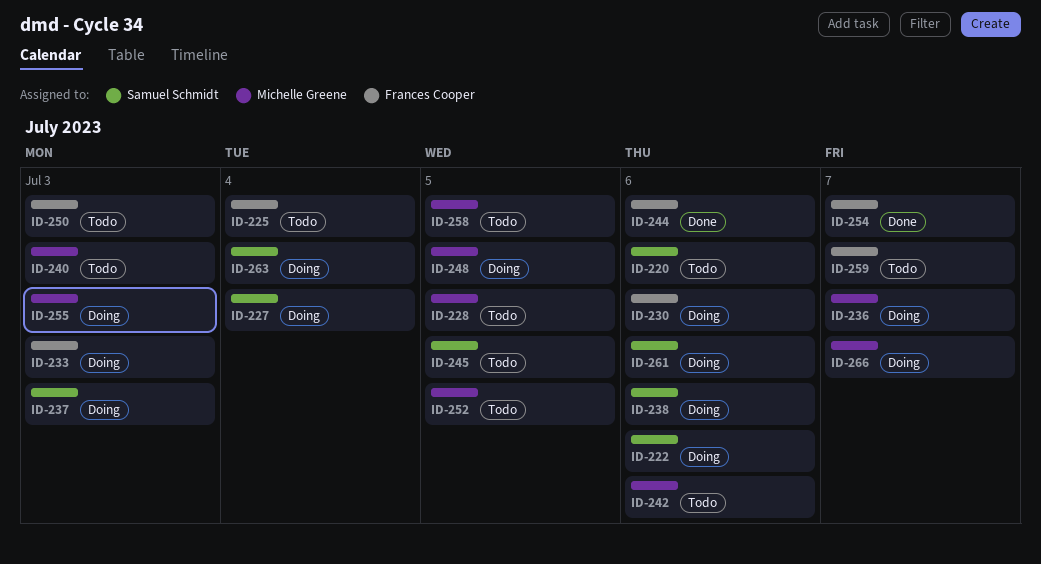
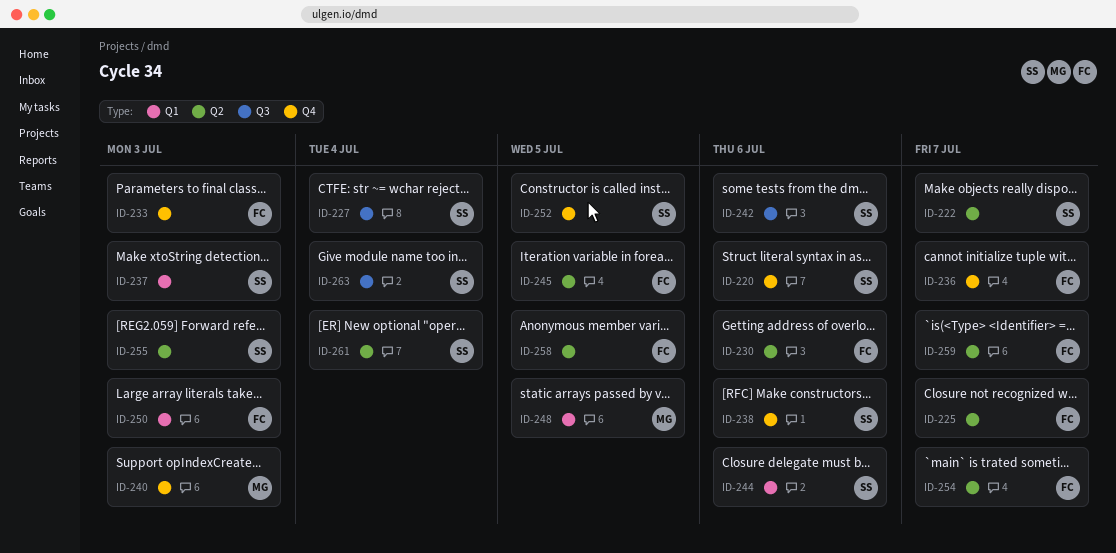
ID-222, due: Jul 6 -> Jul 7
ID-225, due: Jul 4 -> Jul 7
ID-228: present -> none
ID-236, owner: Michelle Greene -> Frances Cooper
ID-242, owner: Michelle Greene -> Samuel Schmidt
ID-244, owner: Frances Cooper -> Samuel Schmidt
ID-245, owner: Samuel Schmidt -> Frances Cooper
ID-252, owner: Michelle Greene -> Samuel Schmidt
ID-255, owner: Michelle Greene -> Samuel Schmidt
ID-258, owner: Michelle Greene -> Frances Cooper
ID-261, due: Jul 6 -> Jul 4
ID-266: present -> none

